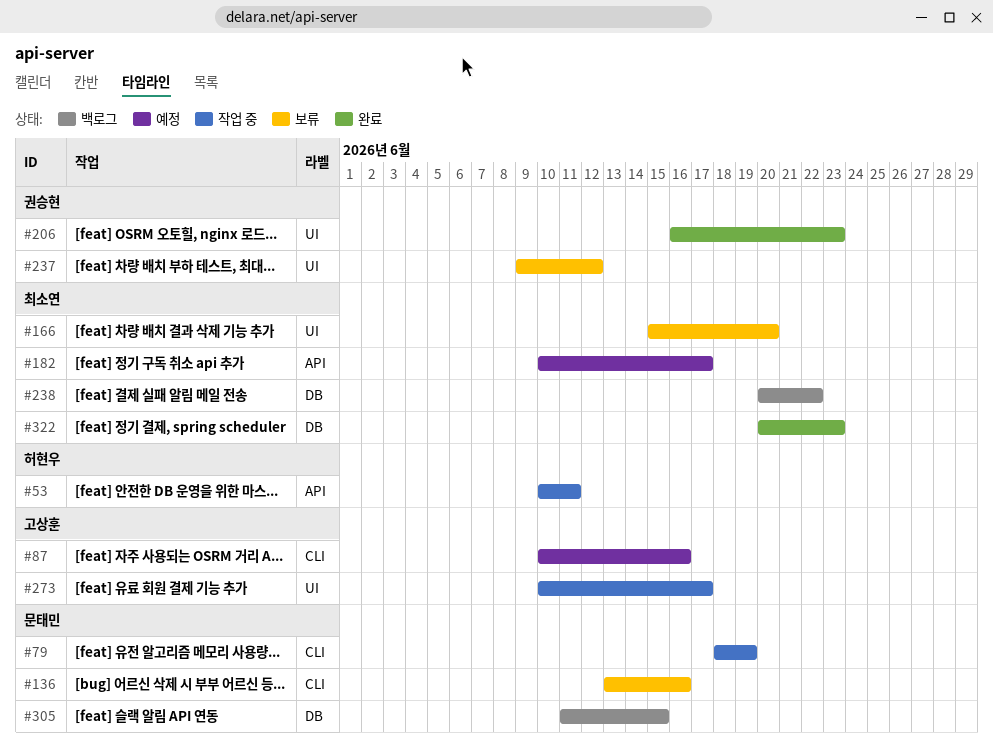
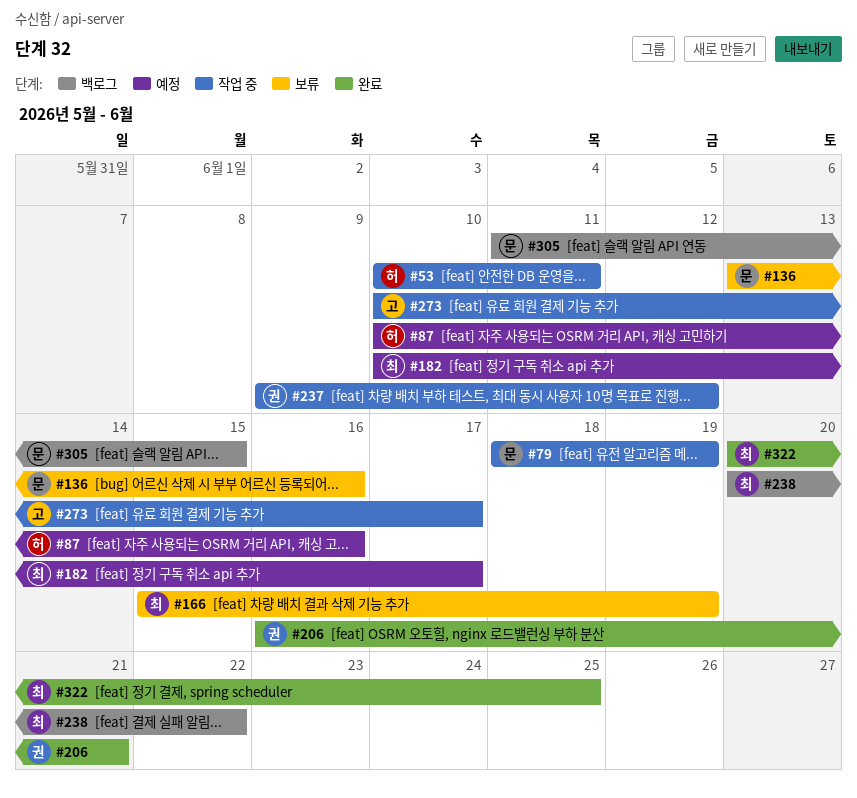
#87, owner: 고상훈 -> 허현우
#166, due: Jun 20 -> Jun 19
#206, due: Jun 23 -> Jun 21
#237, status: 보류 -> 작업 중
#322, due: Jun 23 -> Jun 25

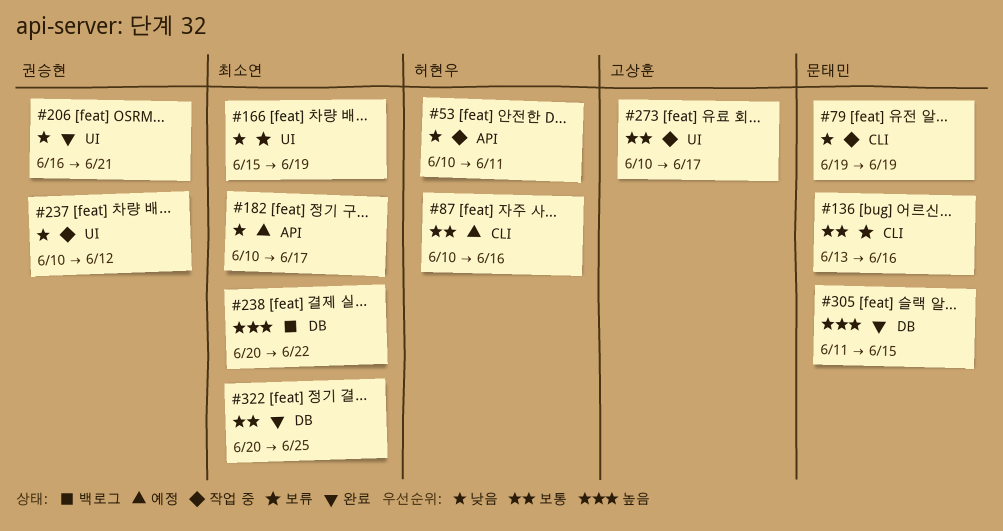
#79, start: Jun 18 -> Jun 19
#237, start: Jun 9 -> Jun 10
#305, status: 백로그 -> 완료

